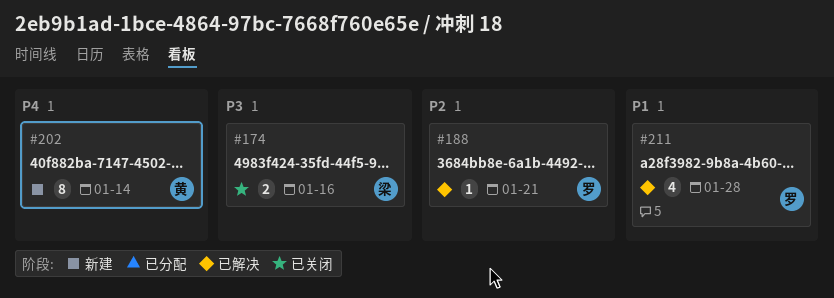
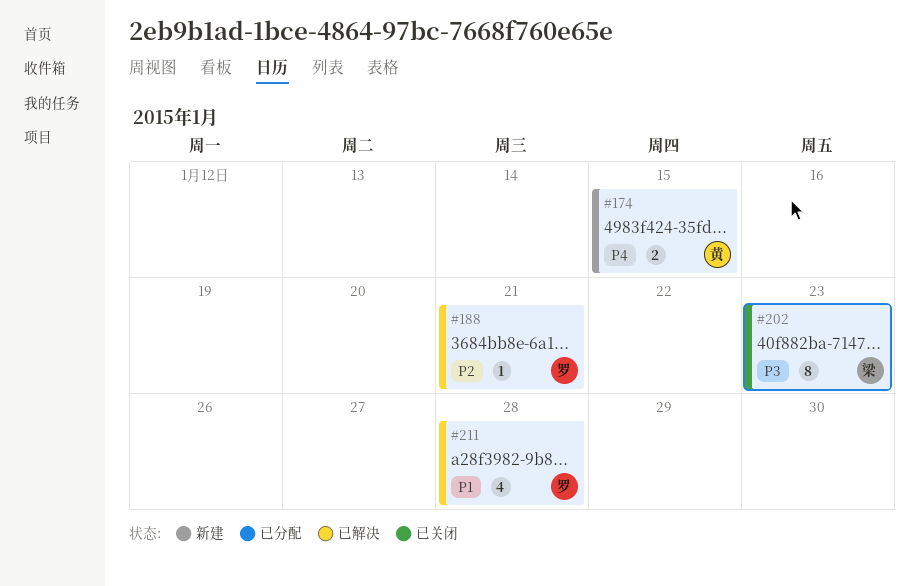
#174, status: 已关闭 -> 新建
#174, owner: 梁 -> 黄
#174, priority: P3 -> P4
#174, due: Jan 16 -> Jan 15
#202, status: 新建 -> 已关闭
#202, owner: 黄 -> 梁
#202, priority: P4 -> P3
#202, due: Jan 14 -> Jan 23

